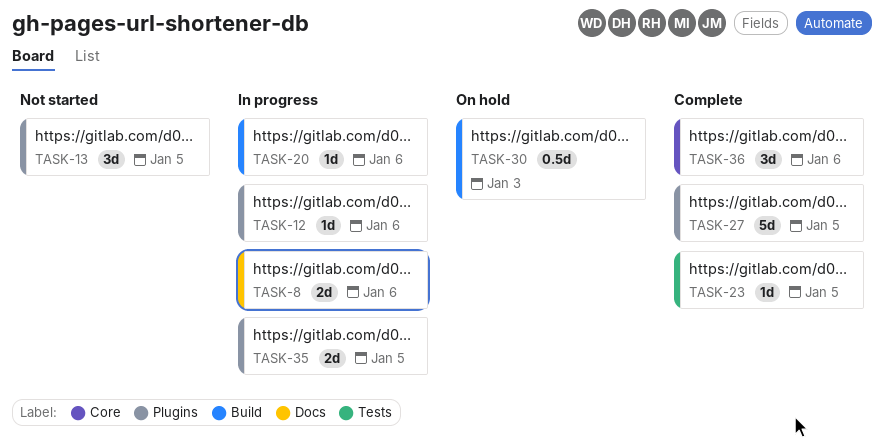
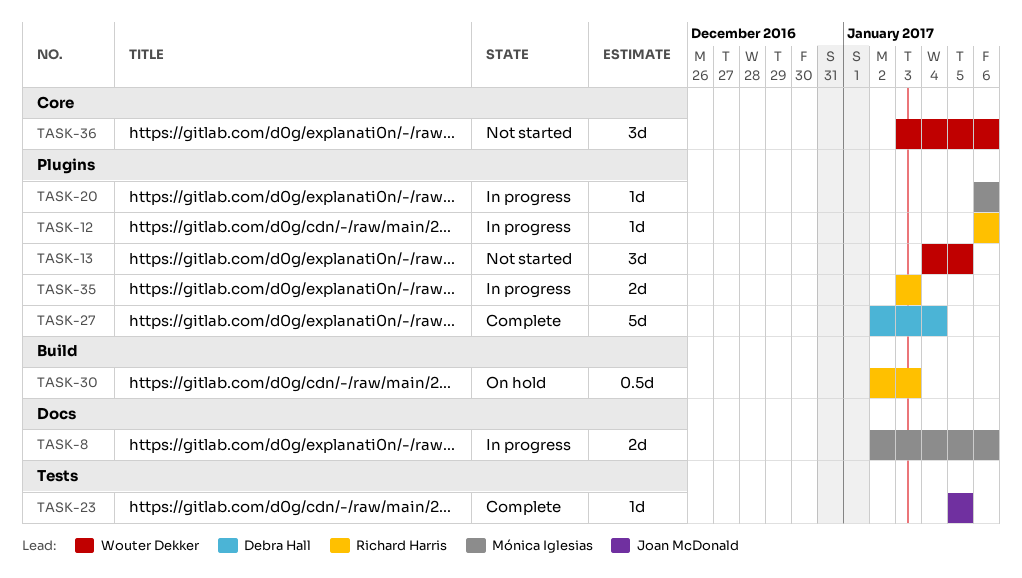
TASK-20, label: Build -> Plugins
TASK-27, due: Jan 5 -> Jan 4
TASK-35, due: Jan 5 -> Jan 3
TASK-36, status: Complete -> Not started

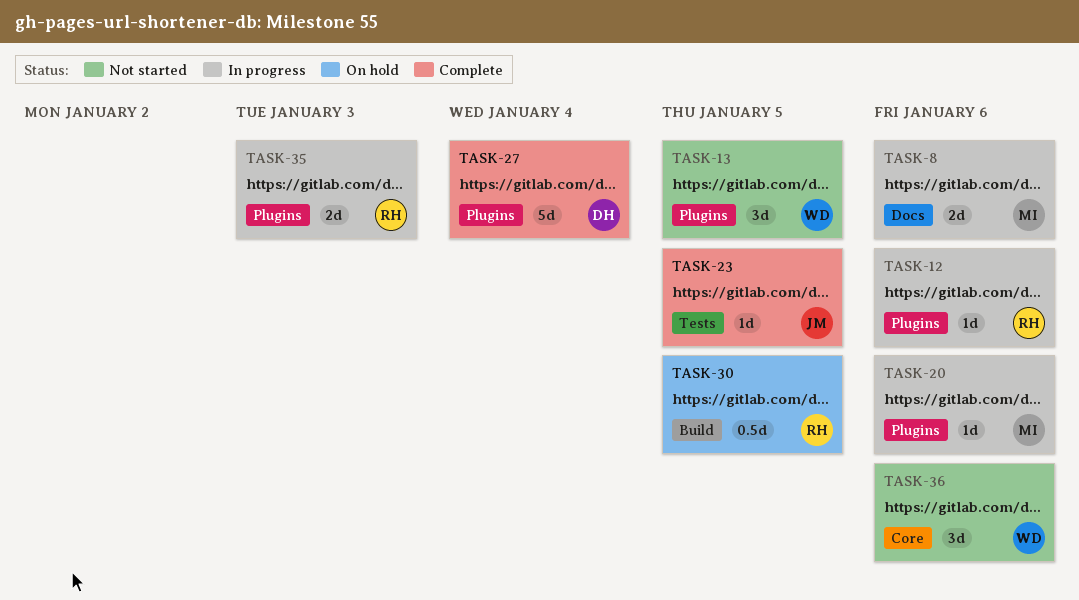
TASK-30, due: Jan 3 -> Jan 5

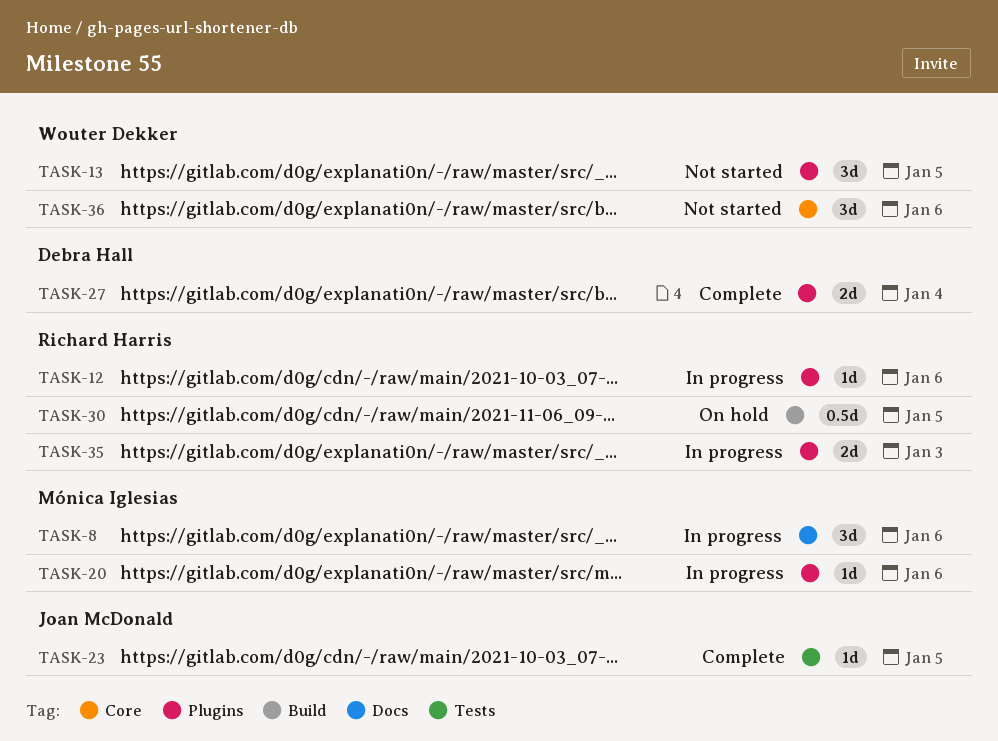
TASK-8, estimate: 2d -> 3d
TASK-27, estimate: 5d -> 2d

